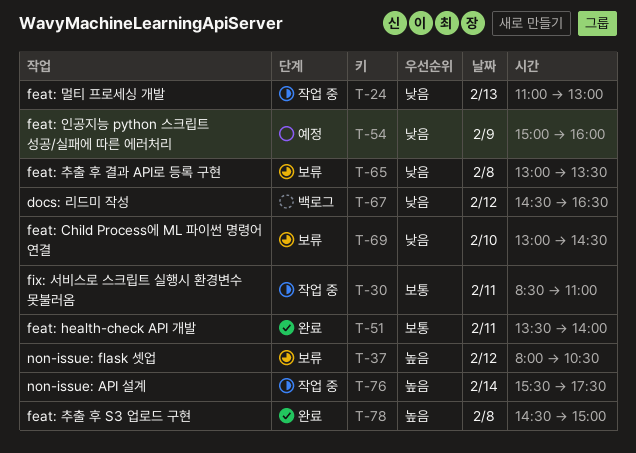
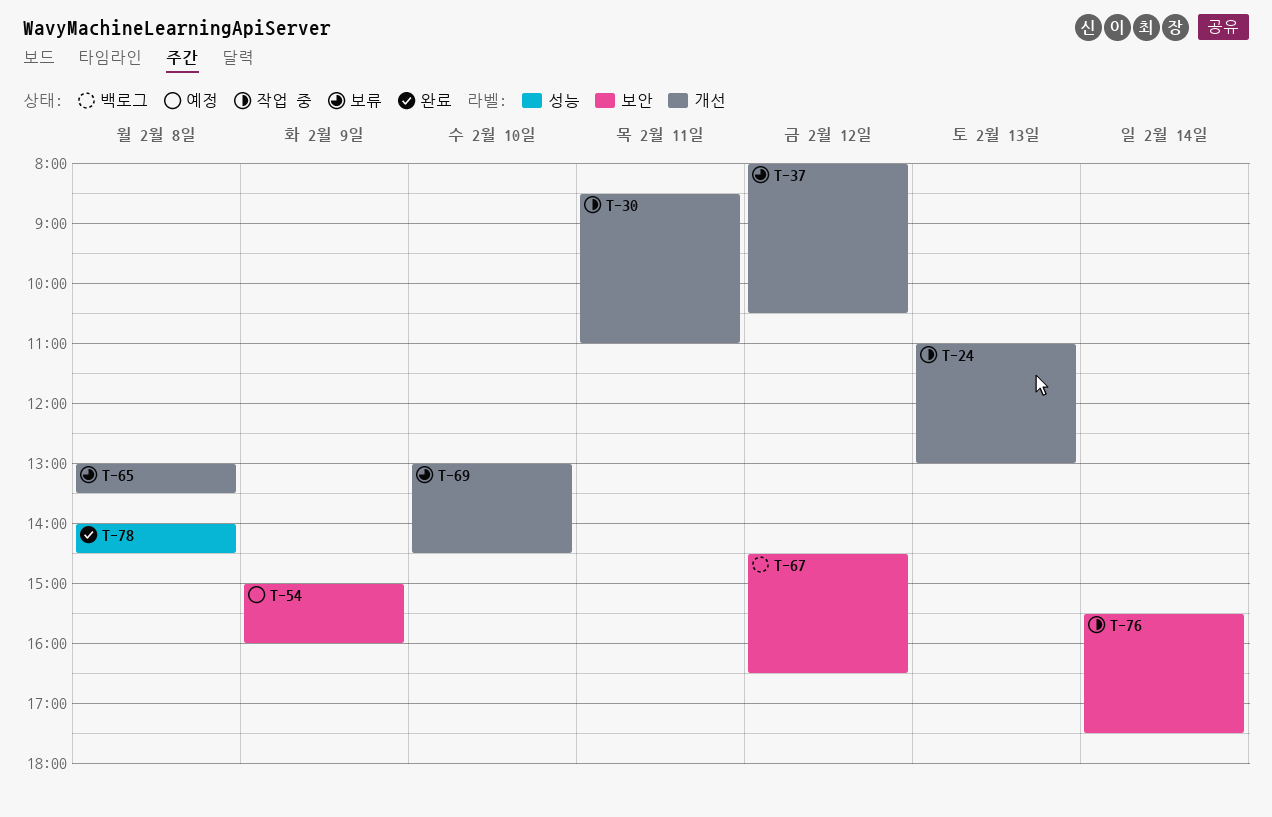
T-51: present -> none
T-78, begins: 14:30 -> 14:00
T-78, ends: 15:00 -> 14:30

